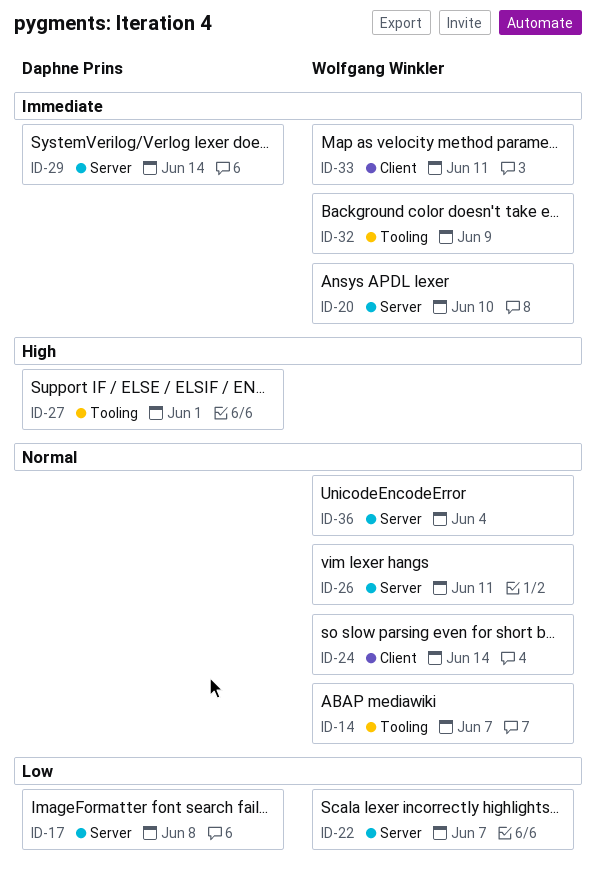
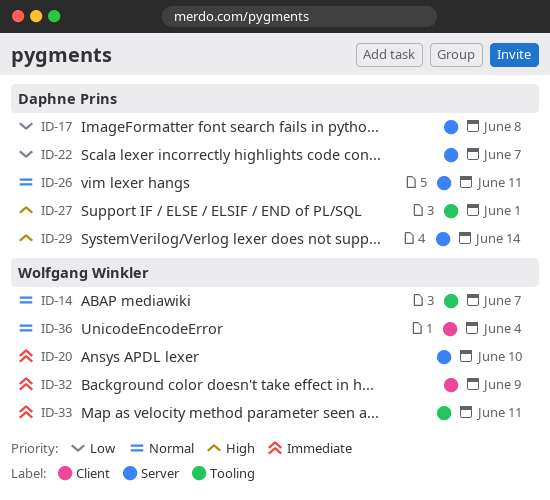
ID-22, owner: Wolfgang Winkler -> Daphne Prins
ID-24: present -> none
ID-26, owner: Wolfgang Winkler -> Daphne Prins
ID-29, priority: Immediate -> High
ID-32, label: Tooling -> Client
ID-33, label: Client -> Tooling
ID-36, label: Server -> Client

